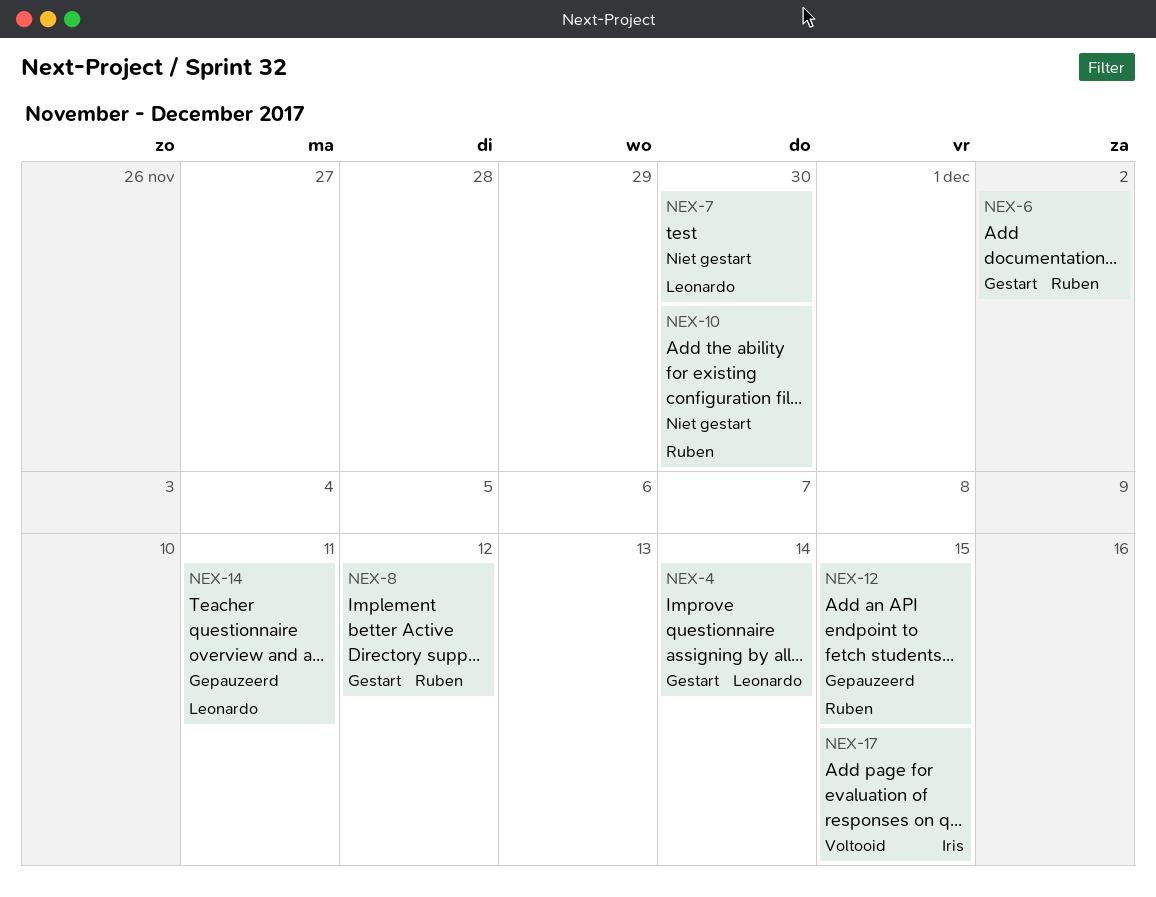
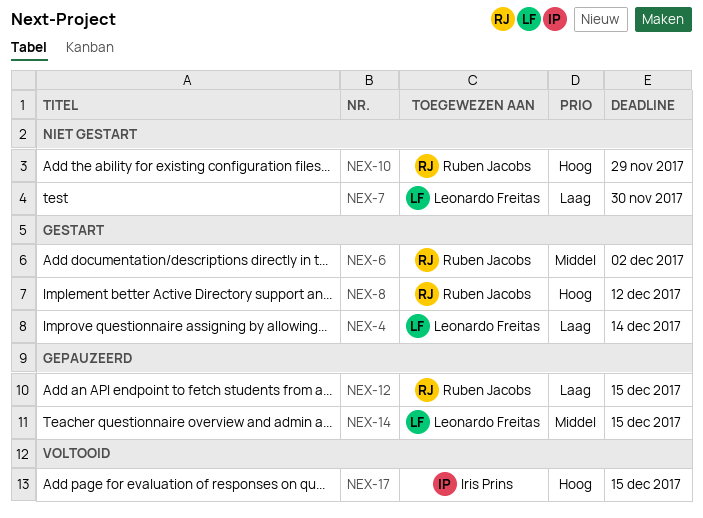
NEX-10, due: Nov 30 -> Nov 29
NEX-14, due: Dec 11 -> Dec 15

